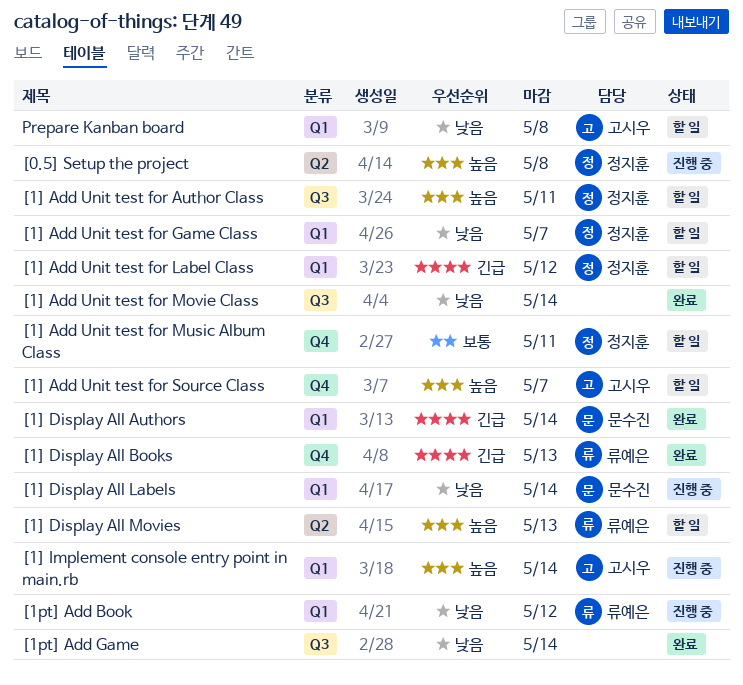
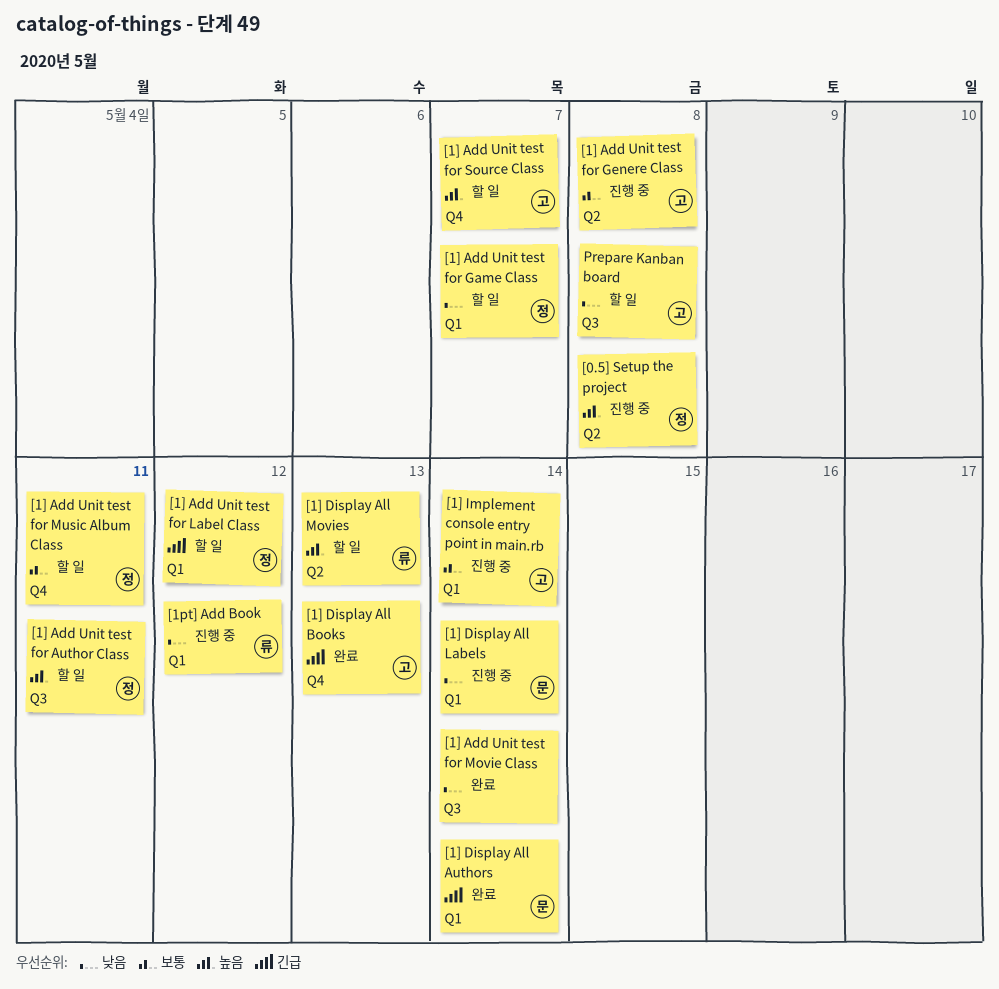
[1] Add Unit test for Genere Class: none -> present
[1] Display All Books, owner: 류예은 -> 고시우
[1] Implement console entry point in main.rb, priority: 높음 -> 보통
[1pt] Add Game: present -> none
Prepare Kanban board, label: Q1 -> Q3

